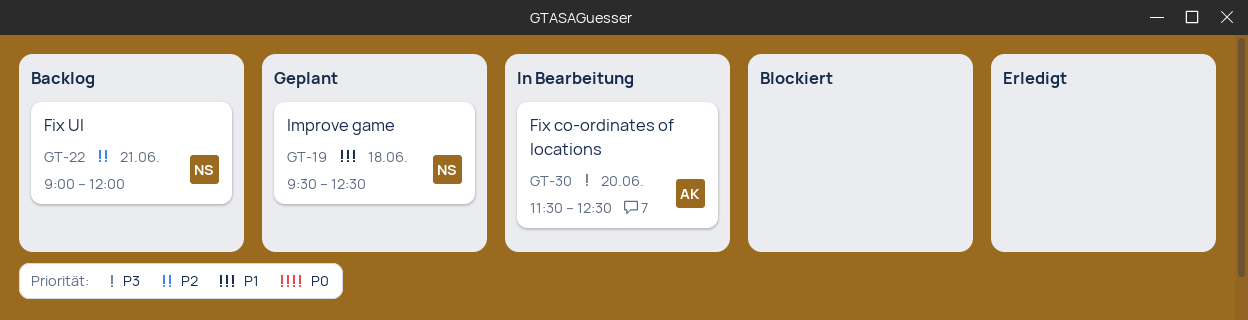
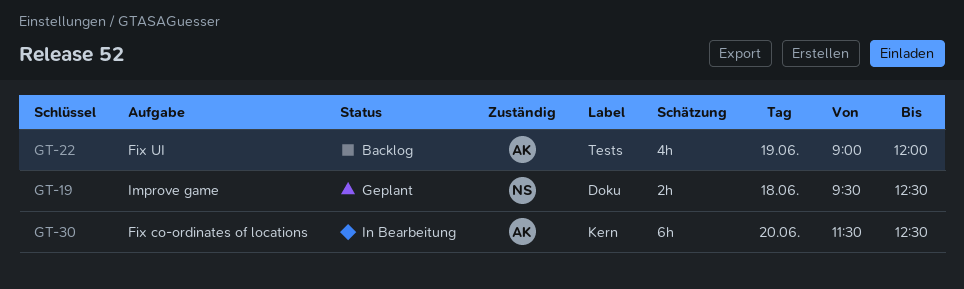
GT-22, owner: NS -> AK
GT-22, day: Jun 21 -> Jun 19

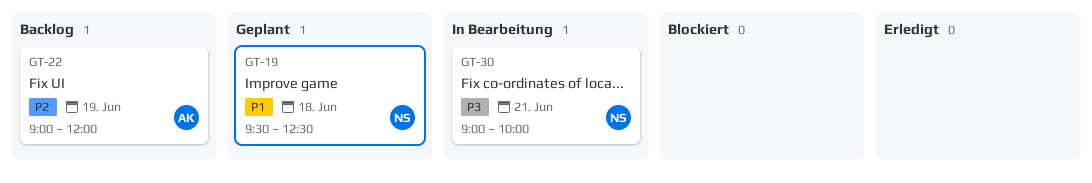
GT-30, owner: AK -> NS
GT-30, day: Jun 20 -> Jun 21
GT-30, begins: 11:30 -> 09:00
GT-30, ends: 12:30 -> 10:00

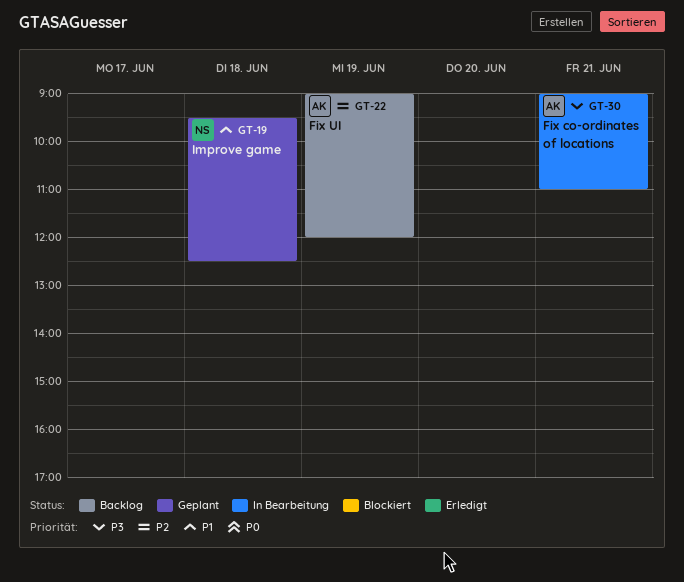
GT-30, owner: NS -> AK
GT-30, ends: 10:00 -> 11:00

